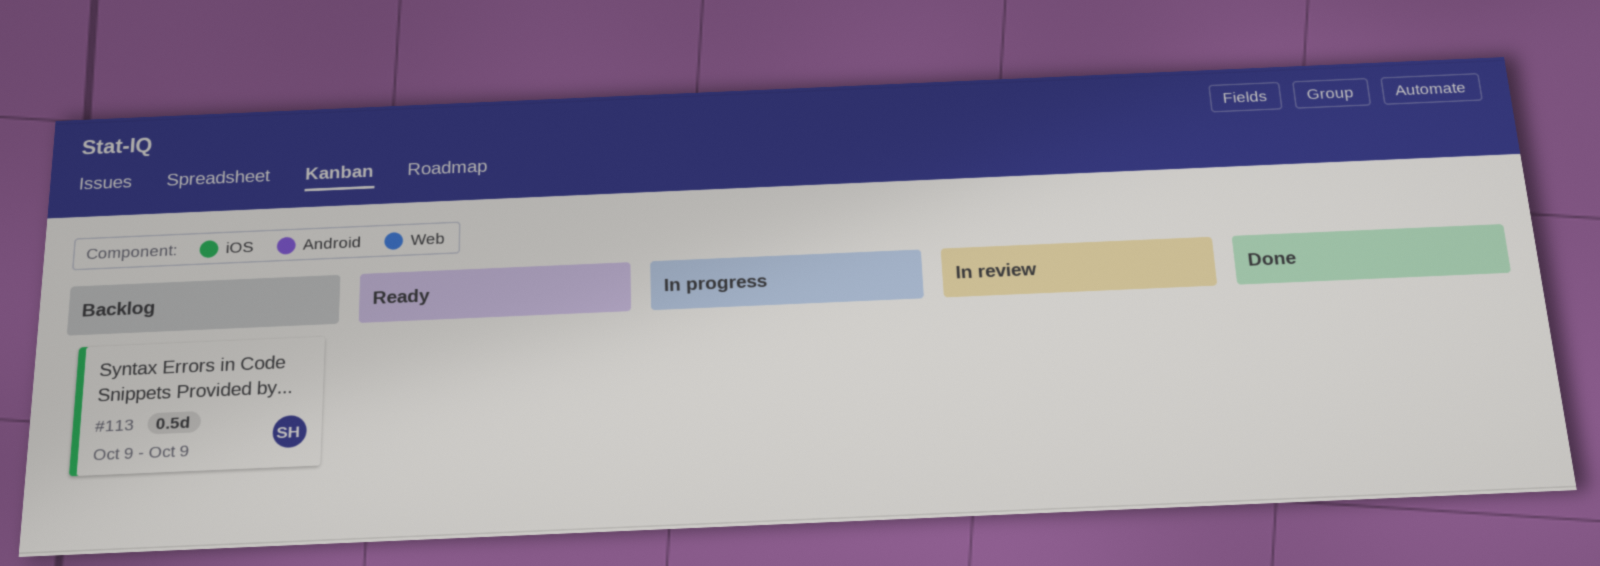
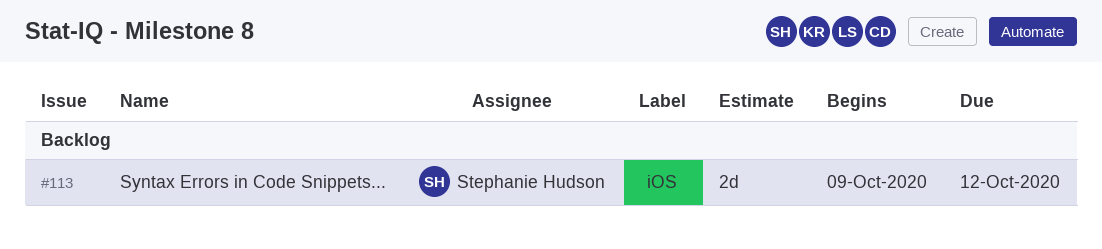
#113, estimate: 0.5d -> 2d
#113, due: Oct 9 -> Oct 12

